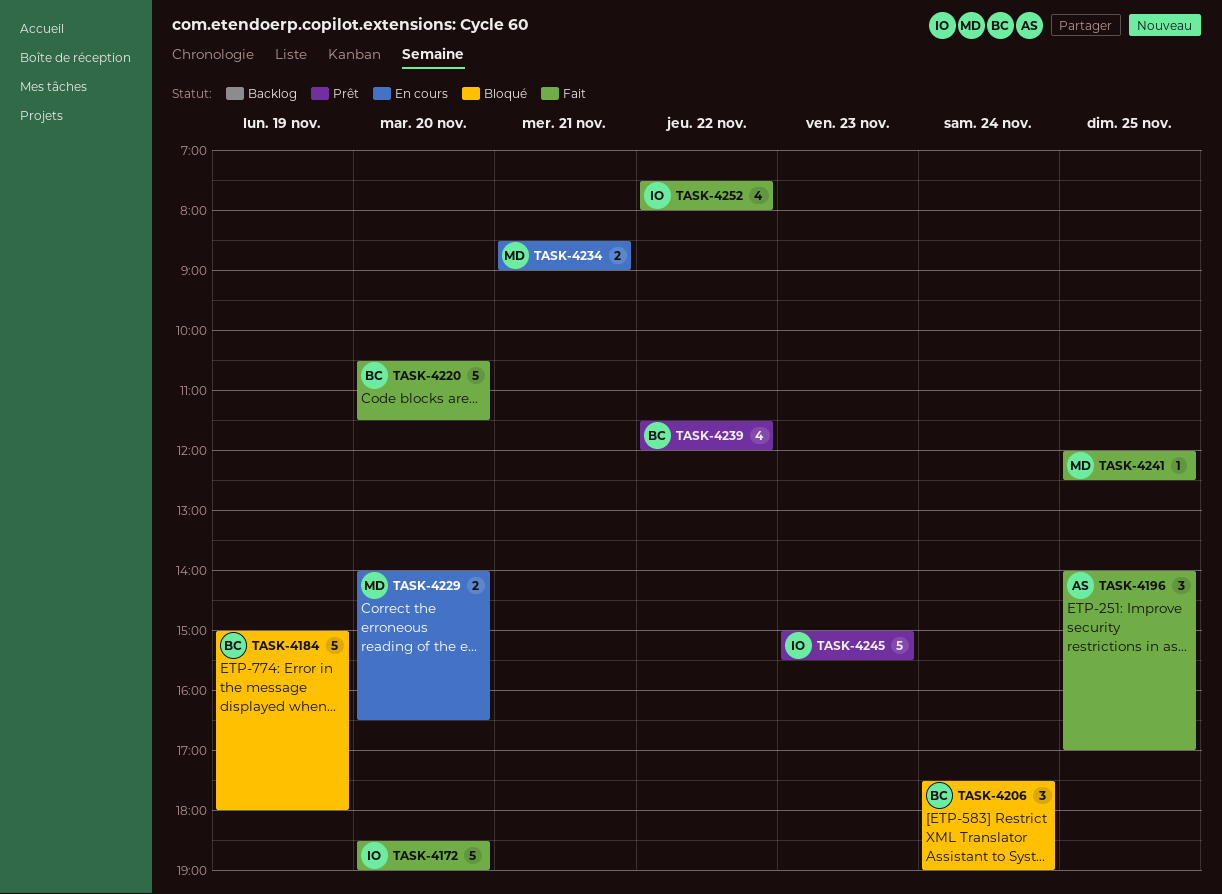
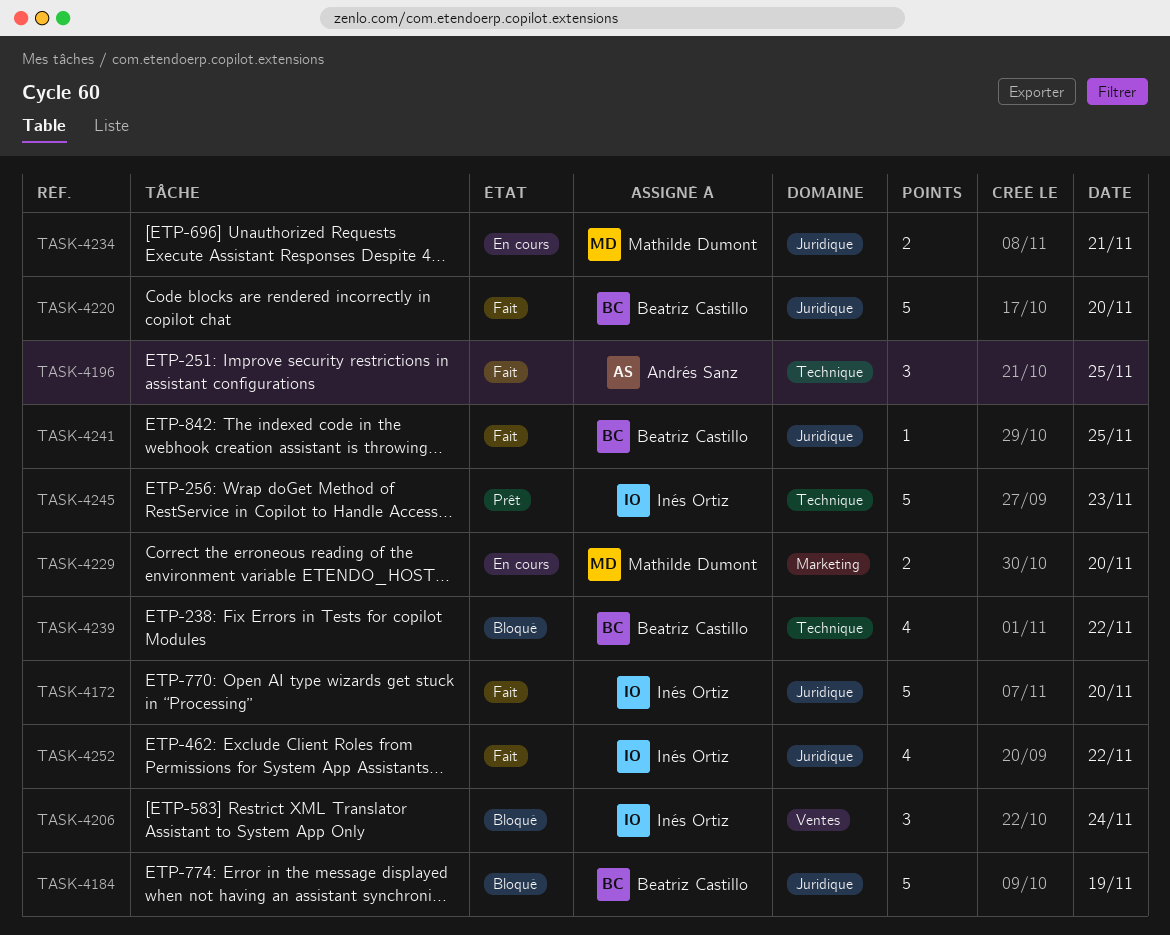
TASK-4206, owner: Beatriz Castillo -> Inés Ortiz
TASK-4239, status: Prêt -> Bloqué
TASK-4241, owner: Mathilde Dumont -> Beatriz Castillo

